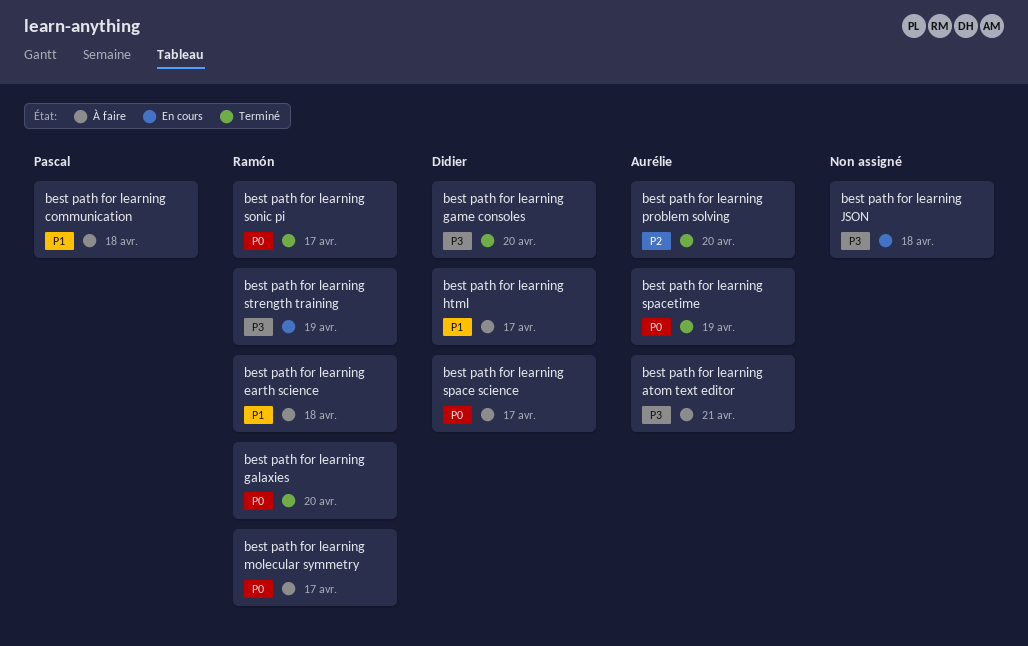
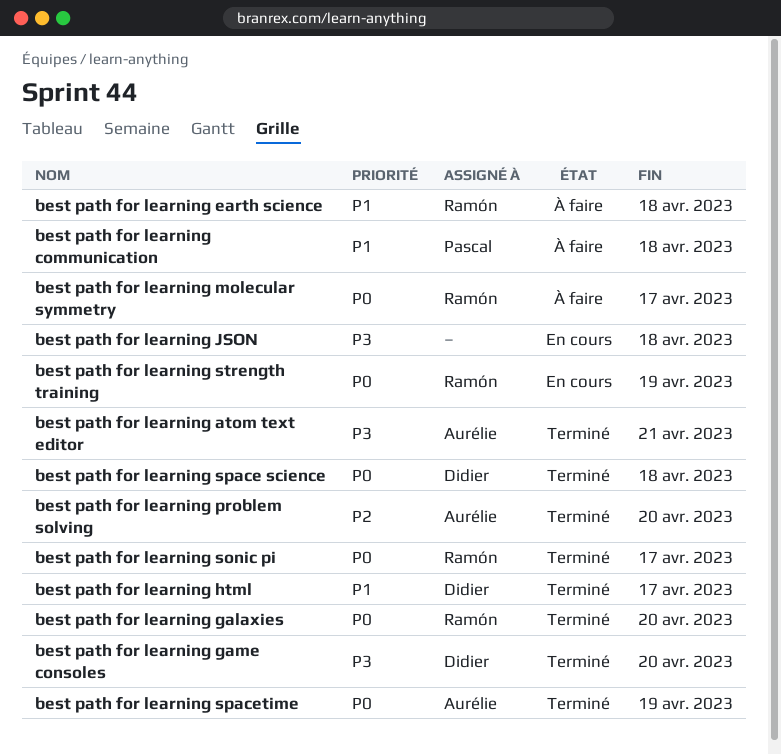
best path for learning atom text editor, status: À faire -> Terminé
best path for learning html, status: À faire -> Terminé
best path for learning space science, status: À faire -> Terminé
best path for learning space science, due: Apr 17 -> Apr 18
best path for learning strength training, priority: P3 -> P0

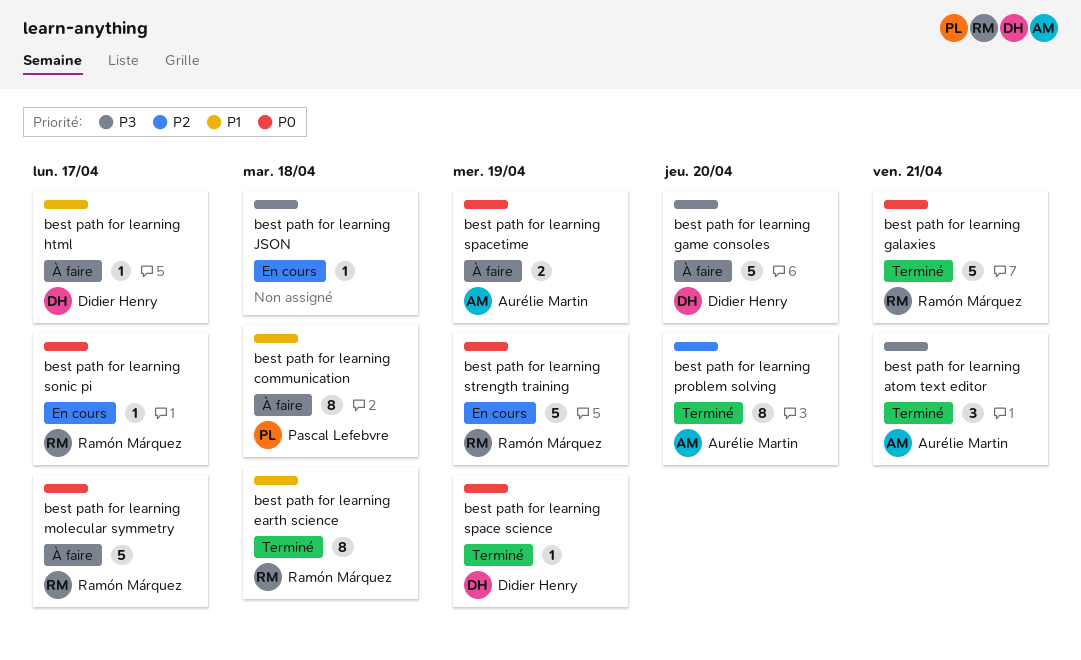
best path for learning earth science, status: À faire -> Terminé
best path for learning galaxies, due: Apr 20 -> Apr 21
best path for learning game consoles, status: Terminé -> À faire
best path for learning html, status: Terminé -> À faire
best path for learning sonic pi, status: Terminé -> En cours
best path for learning space science, due: Apr 18 -> Apr 19
best path for learning spacetime, status: Terminé -> À faire

